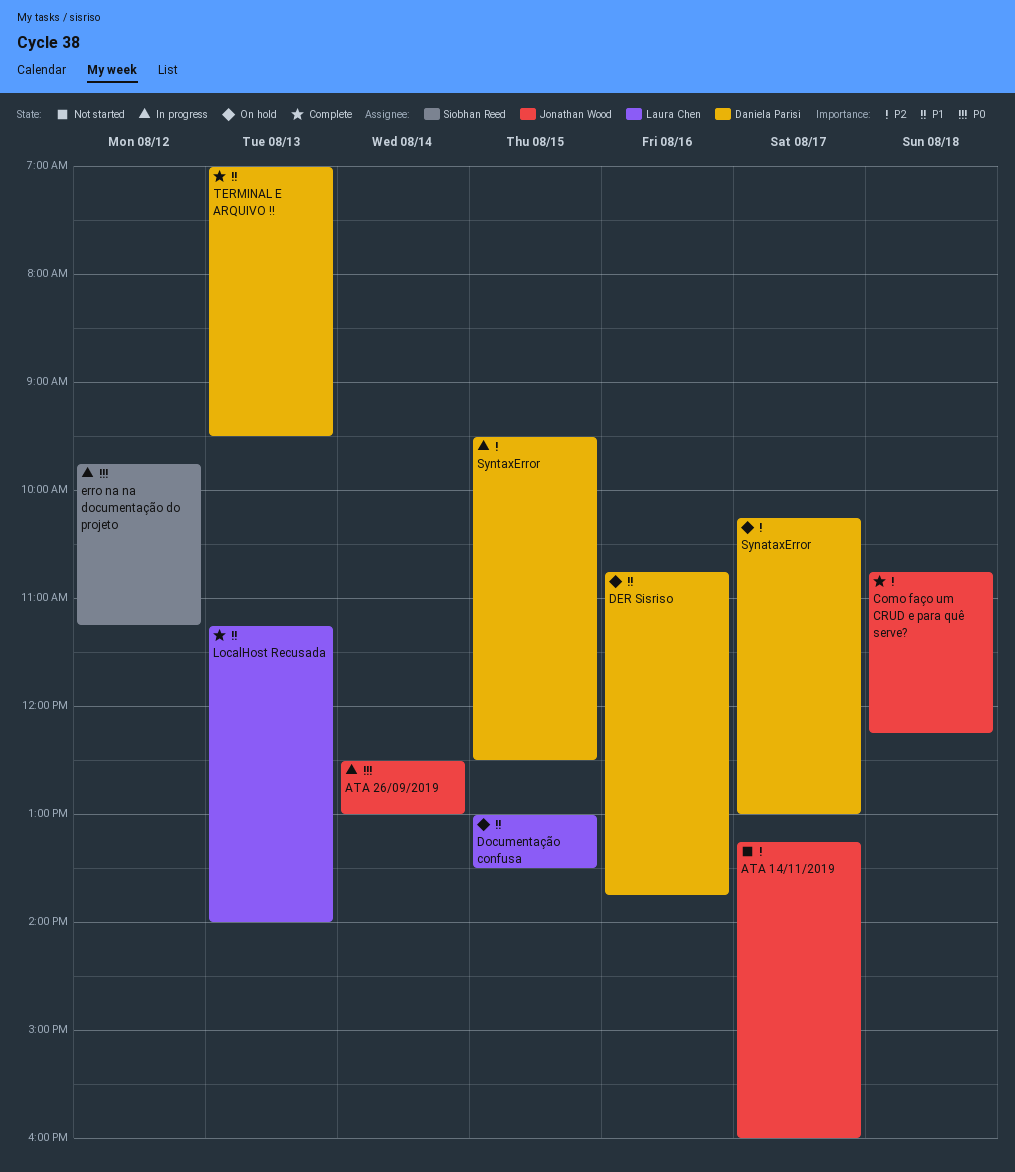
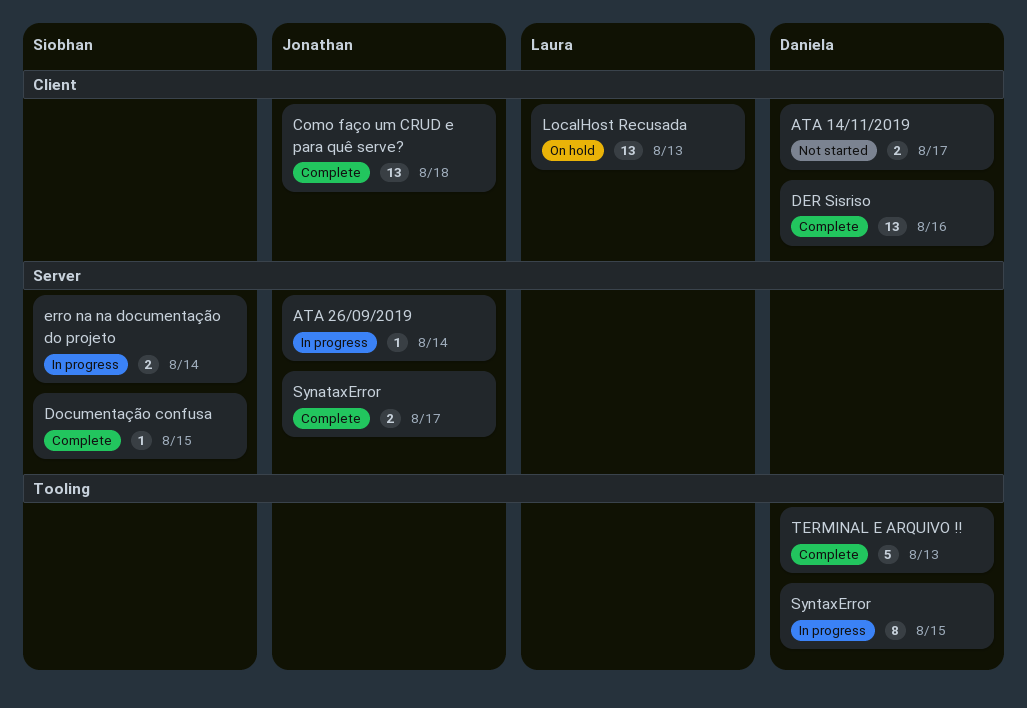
ATA 14/11/2019, owner: Jonathan Wood -> Daniela Parisi
DER Sisriso, status: On hold -> Complete
Documentação confusa, status: On hold -> Complete
Documentação confusa, owner: Laura Chen -> Siobhan Reed
erro na na documentação do projeto, day: Aug 12 -> Aug 14
LocalHost Recusada, status: Complete -> On hold
SynataxError, status: On hold -> Complete
SynataxError, owner: Daniela Parisi -> Jonathan Wood

